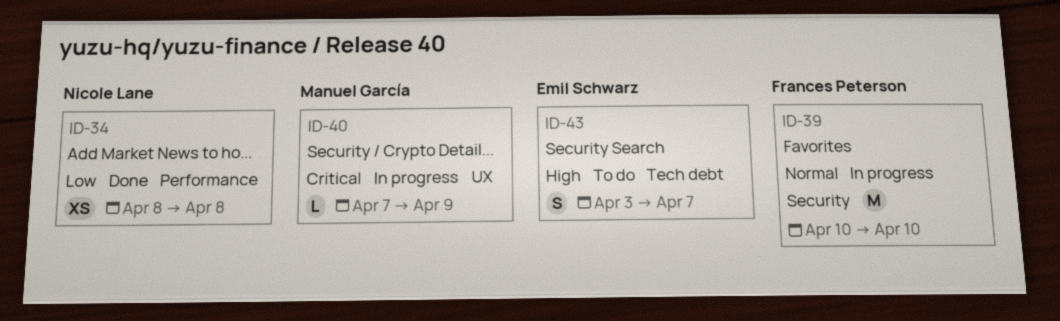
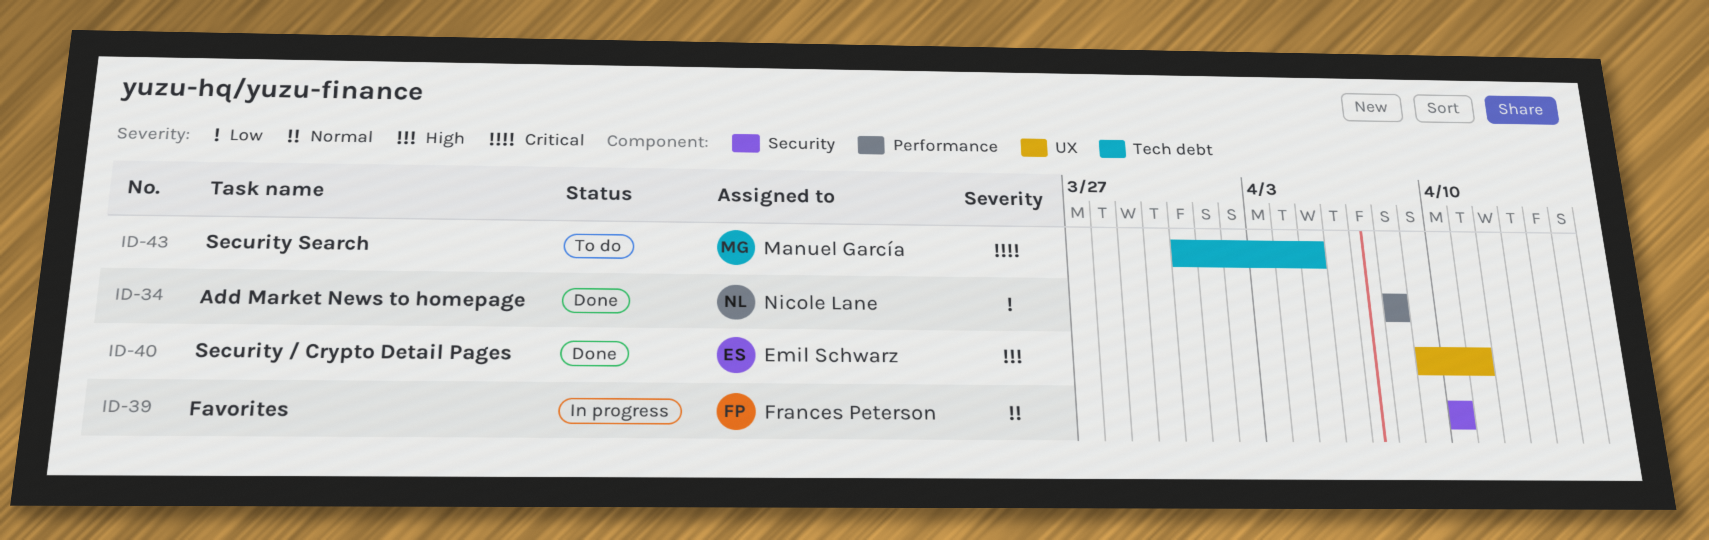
ID-40, status: In progress -> Done
ID-40, owner: Manuel García -> Emil Schwarz
ID-40, priority: Critical -> High
ID-40, start: Apr 7 -> Apr 9
ID-40, due: Apr 9 -> Apr 11
ID-43, owner: Emil Schwarz -> Manuel García
ID-43, priority: High -> Critical
ID-43, start: Apr 3 -> Mar 31
ID-43, due: Apr 7 -> Apr 5

